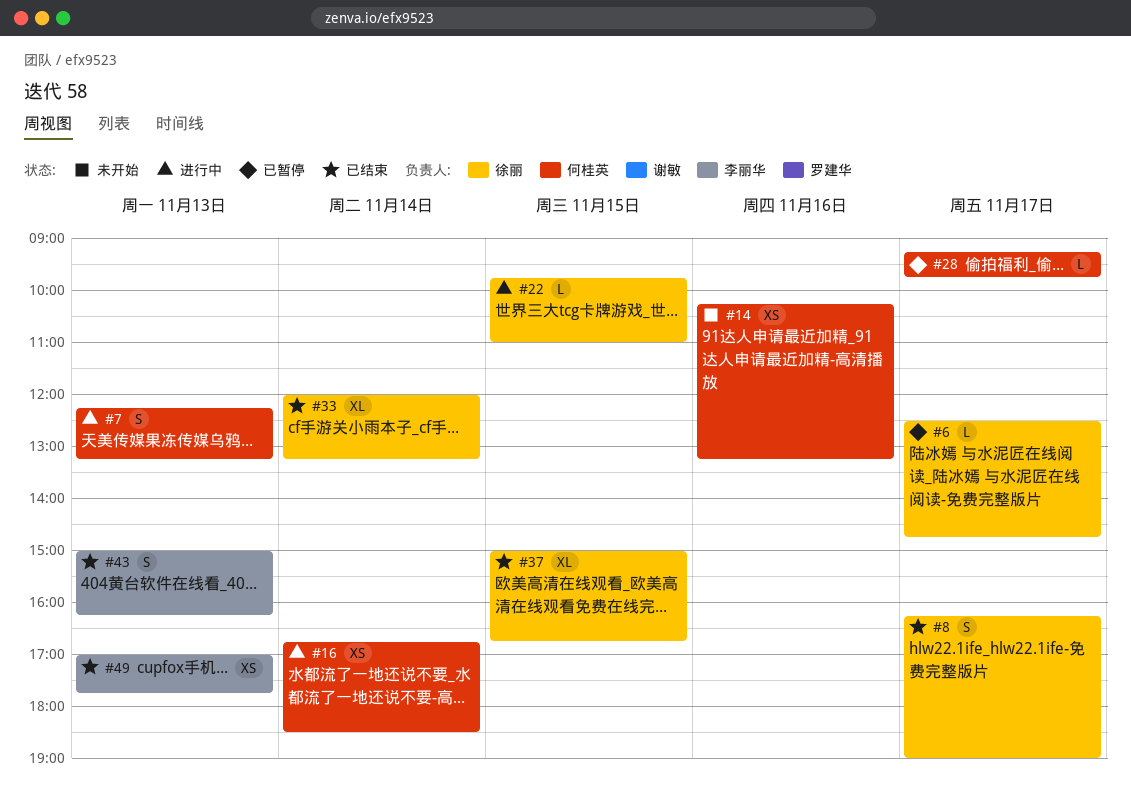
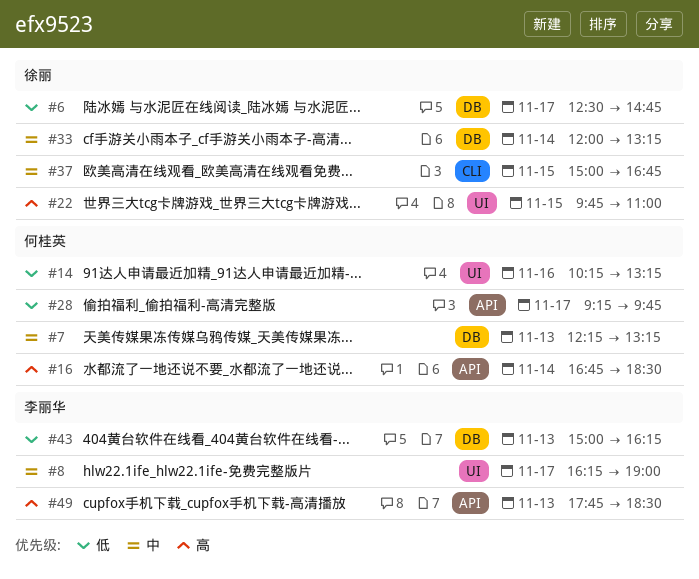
#8, owner: 徐丽 -> 李丽华
#49, begins: 17:00 -> 17:45
#49, ends: 17:45 -> 18:30

